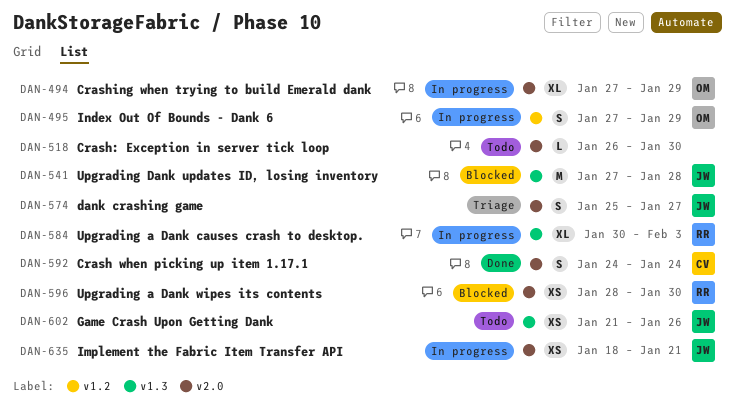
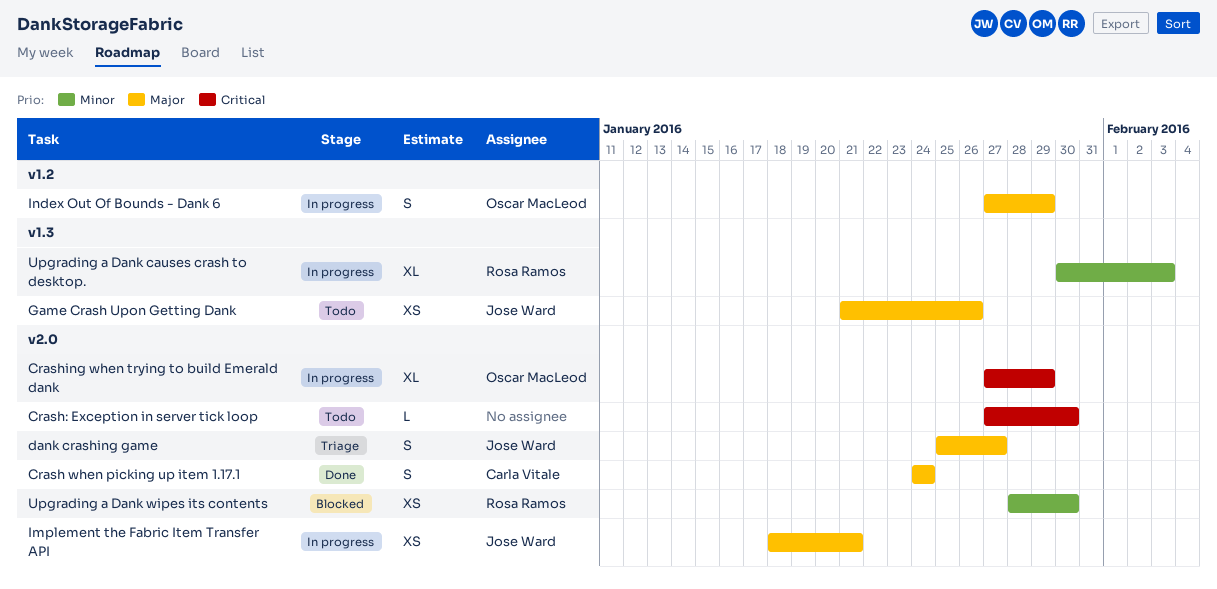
Crash: Exception in server tick loop, start: Jan 26 -> Jan 27
Upgrading Dank updates ID, losing inventory: present -> none

